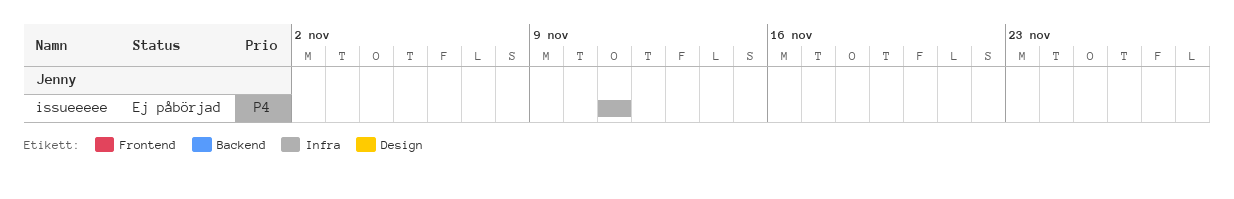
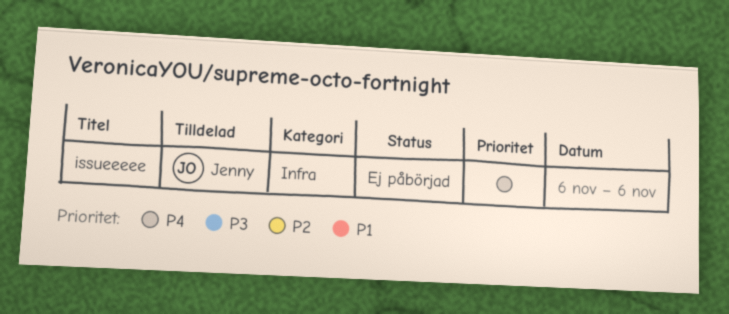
issueeeee, start: Nov 11 -> Nov 6
issueeeee, due: Nov 11 -> Nov 6

